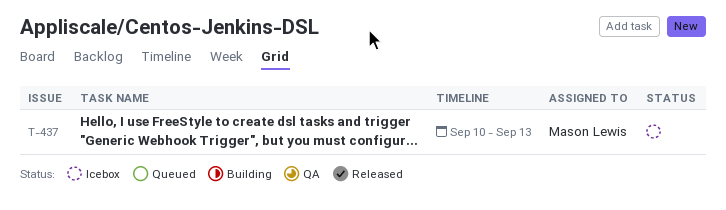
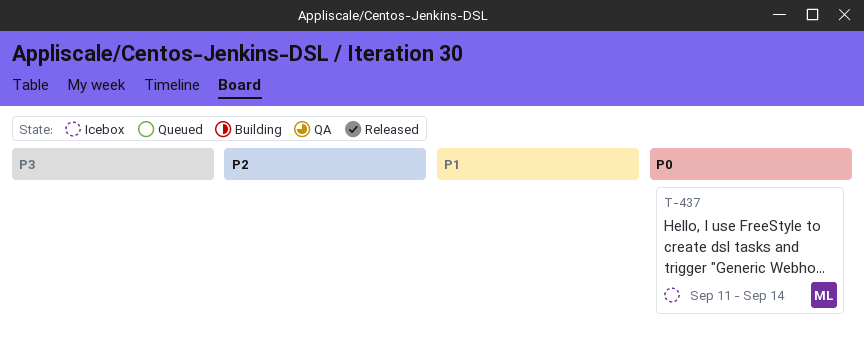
T-437, start: Sep 10 -> Sep 11
T-437, due: Sep 13 -> Sep 14

